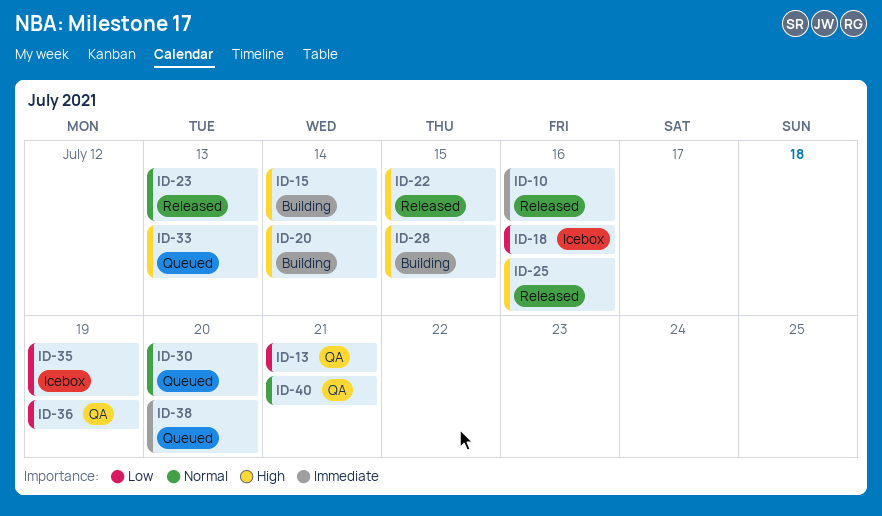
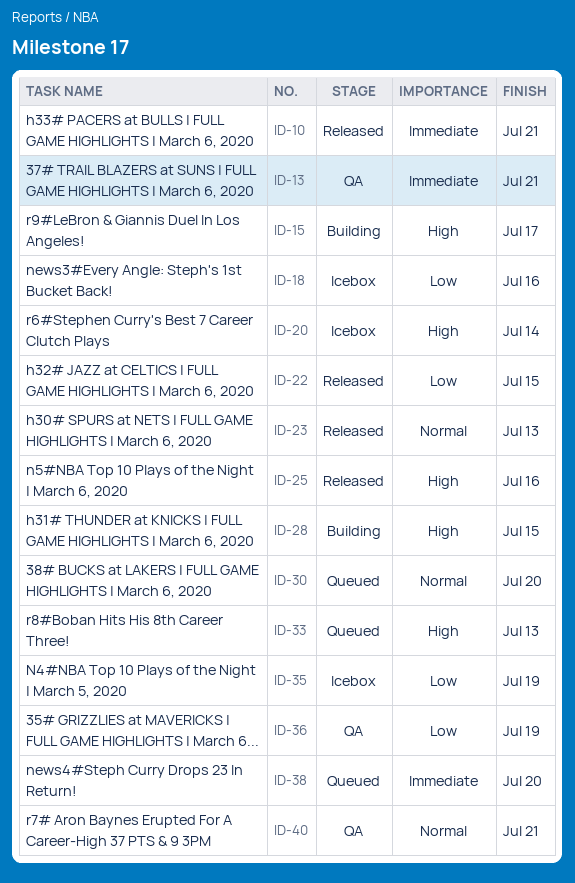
ID-10, due: Jul 16 -> Jul 21
ID-13, priority: Low -> Immediate
ID-15, due: Jul 14 -> Jul 17
ID-20, status: Building -> Icebox
ID-22, priority: High -> Low

